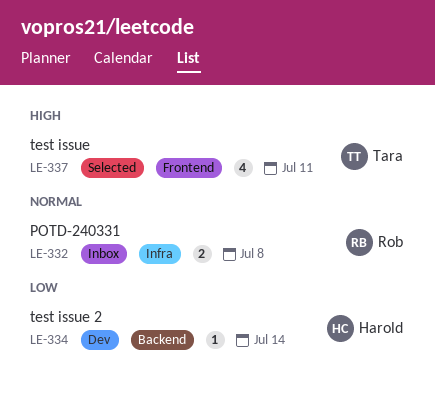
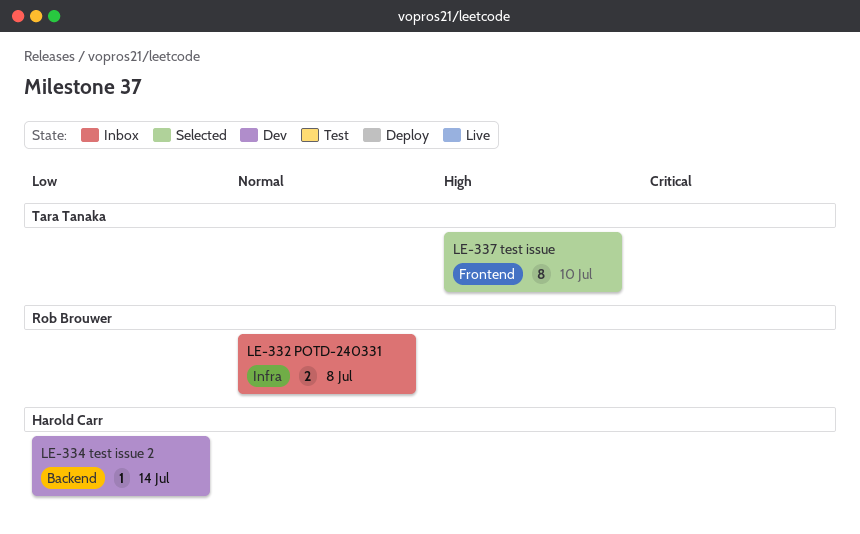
LE-337, estimate: 4 -> 8
LE-337, due: Jul 11 -> Jul 10

